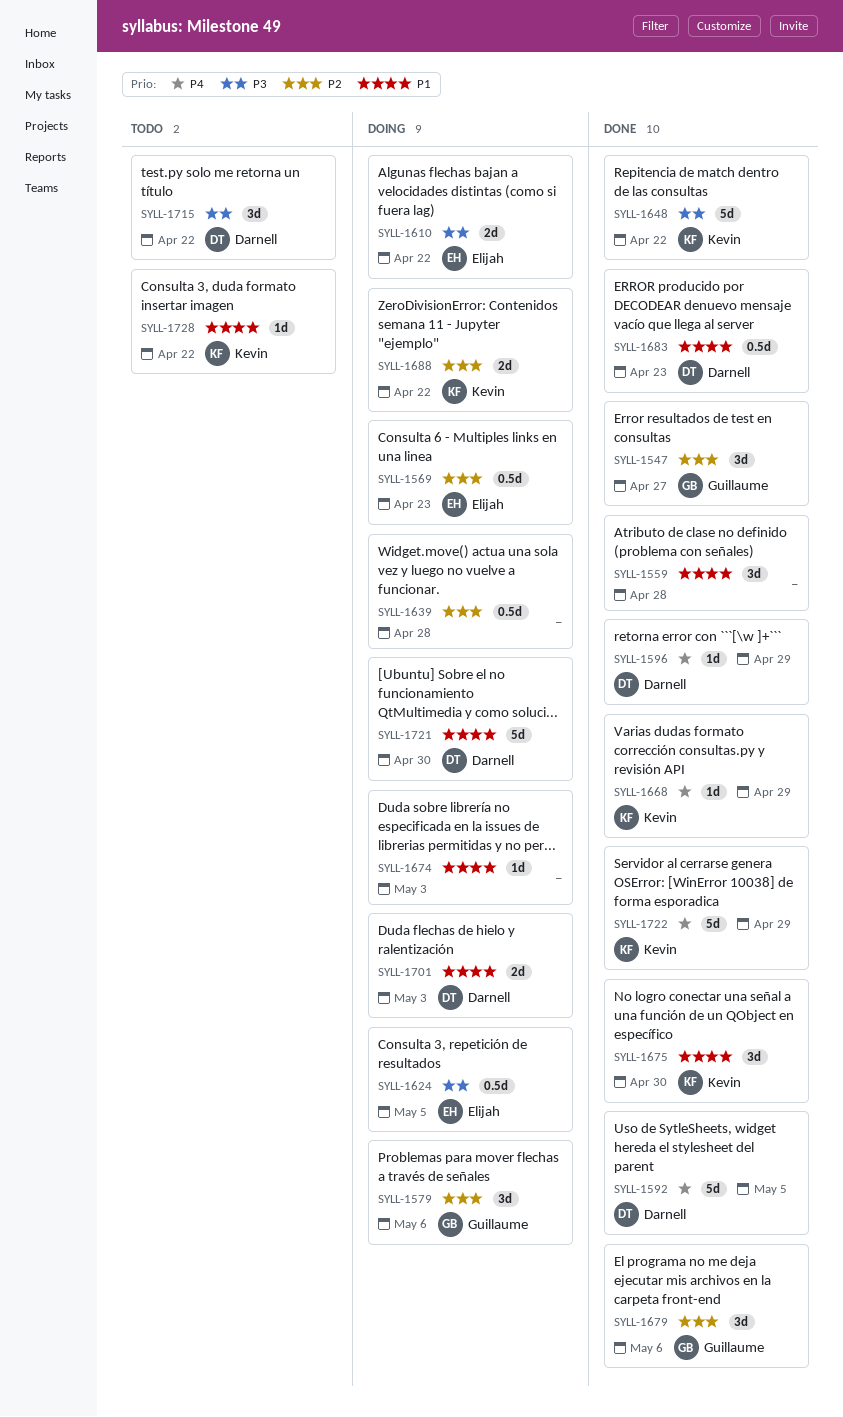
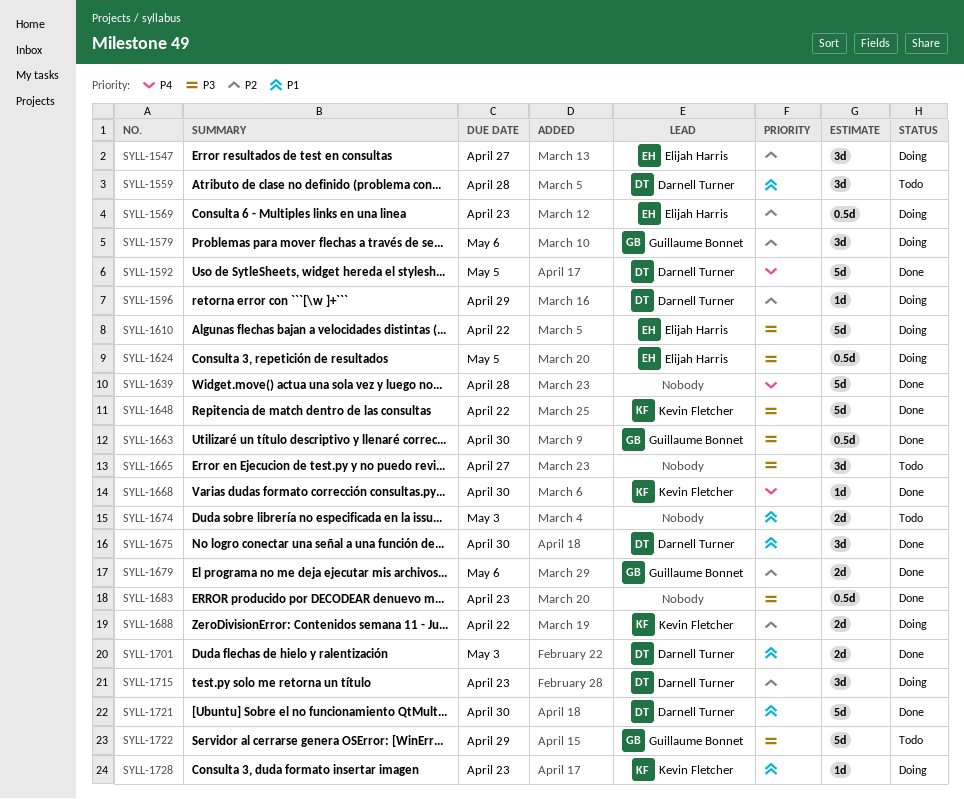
SYLL-1547, status: Done -> Doing
SYLL-1547, owner: Guillaume Bonnet -> Elijah Harris
SYLL-1559, status: Done -> Todo
SYLL-1559, owner: none -> Darnell Turner
SYLL-1596, status: Done -> Doing
SYLL-1596, priority: P4 -> P2
SYLL-1610, estimate: 2d -> 5d
SYLL-1639, status: Doing -> Done
SYLL-1639, priority: P2 -> P4
SYLL-1639, estimate: 0.5d -> 5d
SYLL-1663: none -> present
SYLL-1665: none -> present
SYLL-1668, due: Apr 29 -> Apr 30
SYLL-1674, status: Doing -> Todo
SYLL-1674, estimate: 1d -> 2d
SYLL-1675, owner: Kevin Fletcher -> Darnell Turner
SYLL-1679, estimate: 3d -> 2d
SYLL-1683, owner: Darnell Turner -> none
SYLL-1683, priority: P1 -> P3
SYLL-1701, status: Doing -> Done
SYLL-1715, status: Todo -> Doing
SYLL-1715, priority: P3 -> P2
SYLL-1715, due: Apr 22 -> Apr 23
SYLL-1721, status: Doing -> Done
SYLL-1722, status: Done -> Todo
SYLL-1722, owner: Kevin Fletcher -> Guillaume Bonnet
SYLL-1722, priority: P4 -> P3
SYLL-1728, status: Todo -> Doing
SYLL-1728, due: Apr 22 -> Apr 23

